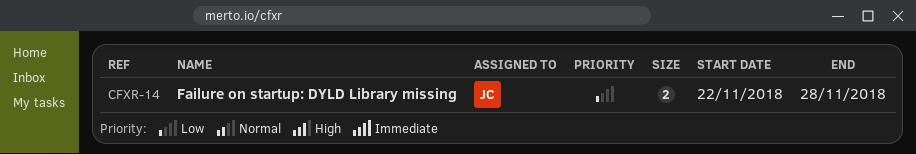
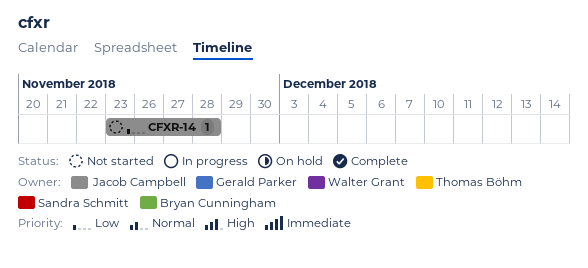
CFXR-14, estimate: 2 -> 1
CFXR-14, start: Nov 22 -> Nov 23

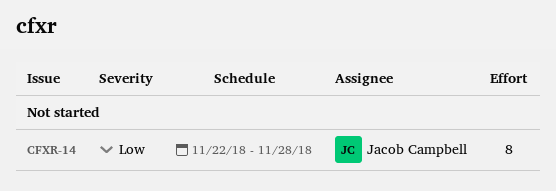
CFXR-14, estimate: 1 -> 8
CFXR-14, start: Nov 23 -> Nov 22

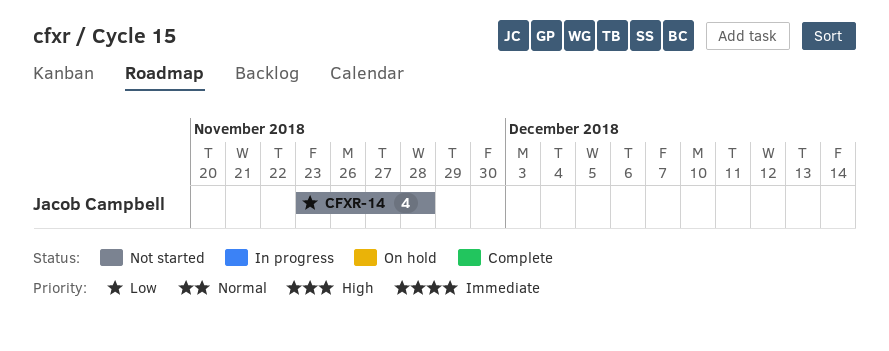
CFXR-14, estimate: 8 -> 4
CFXR-14, start: Nov 22 -> Nov 23

